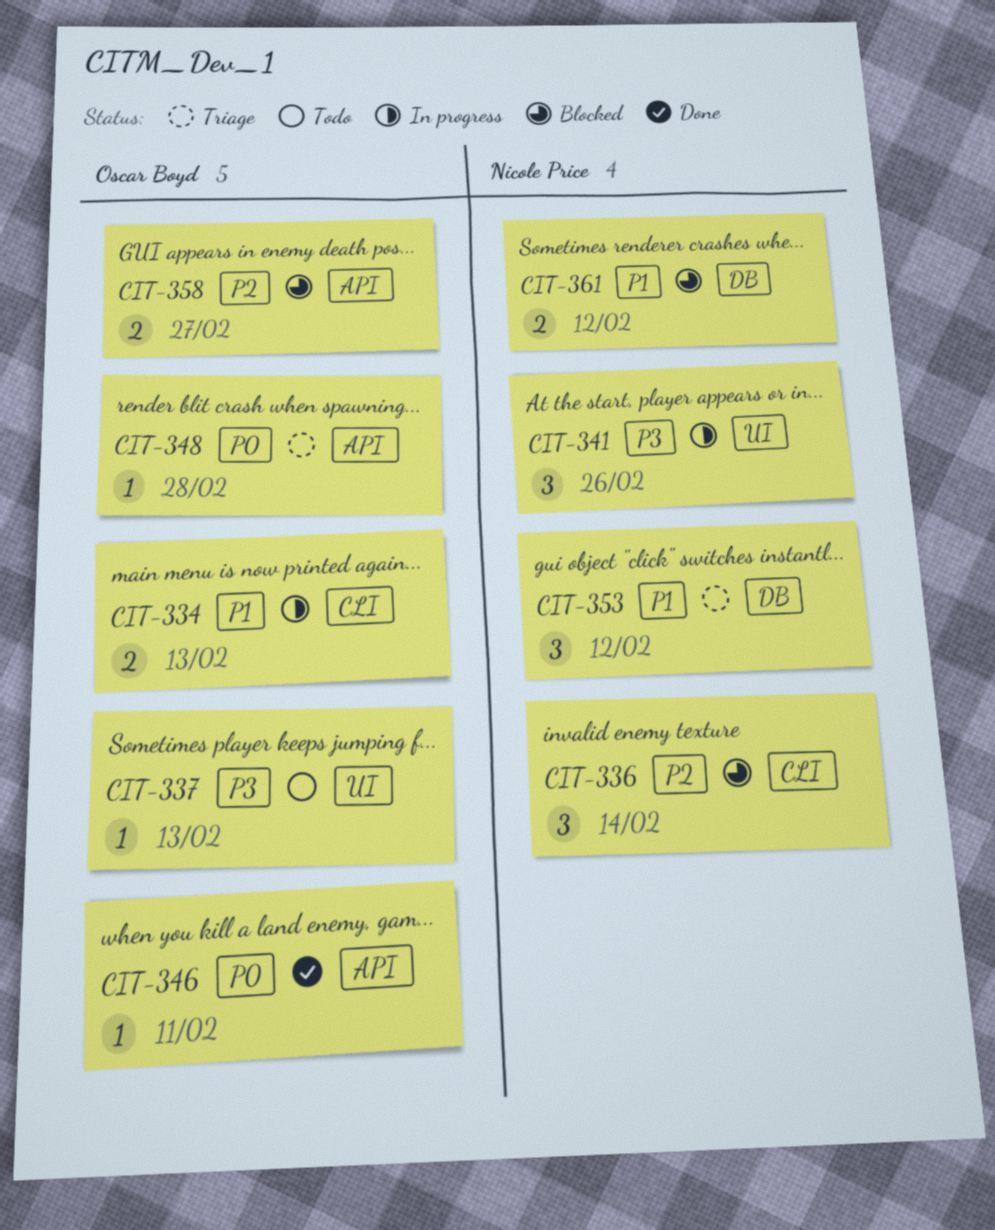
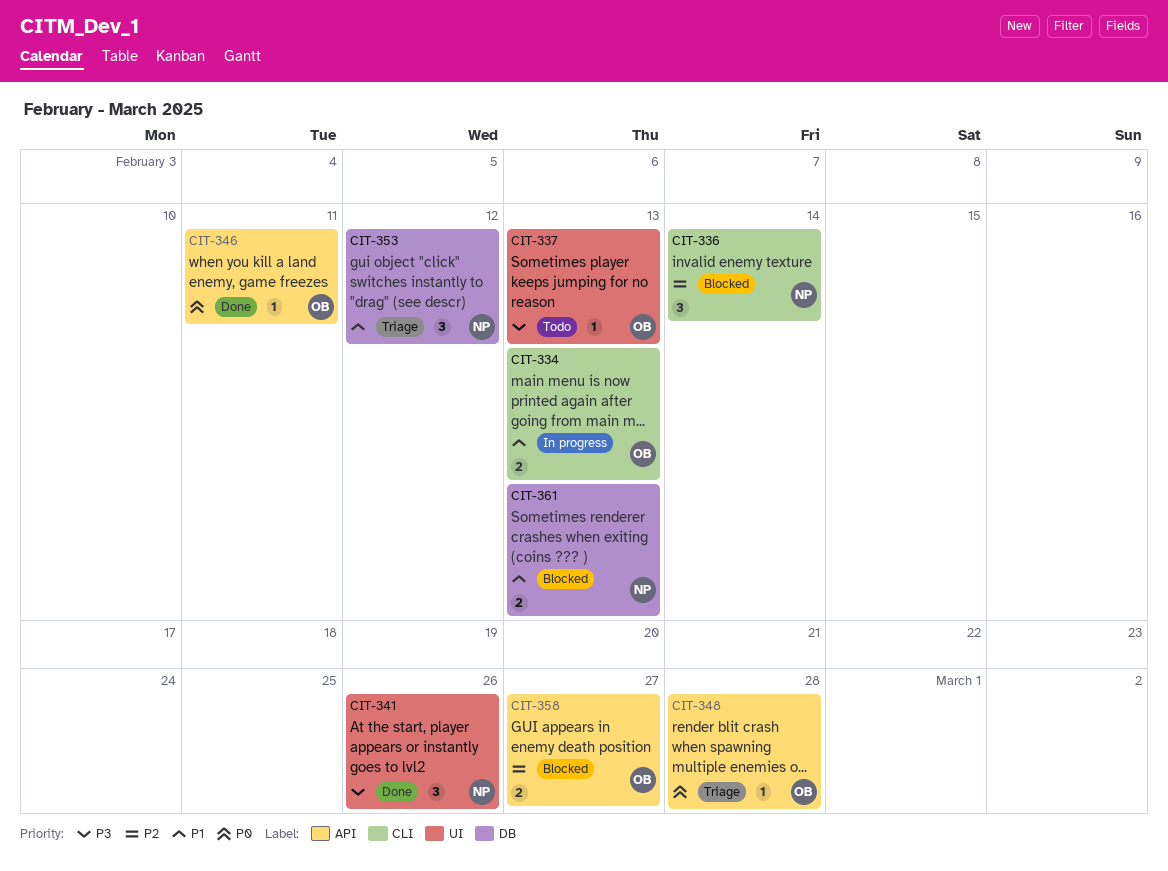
CIT-341, status: In progress -> Done
CIT-361, due: Feb 12 -> Feb 13

